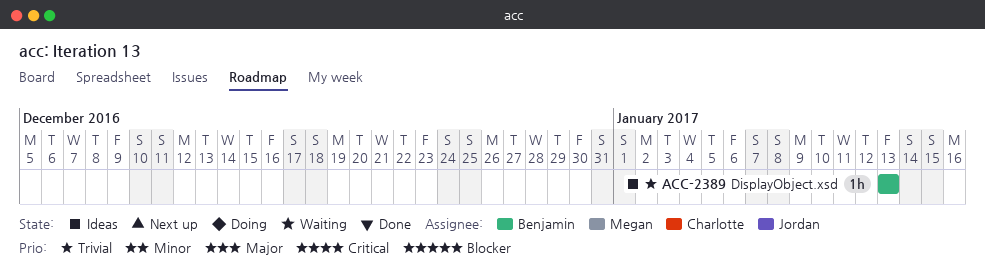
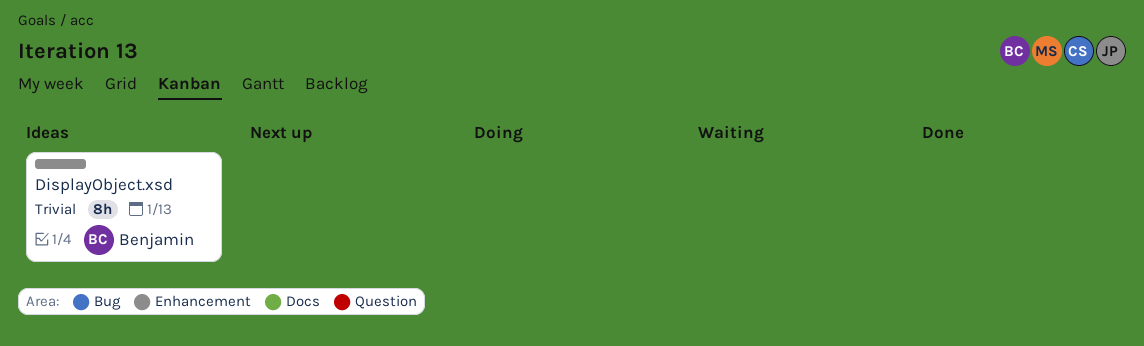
DisplayObject.xsd, estimate: 1h -> 8h

